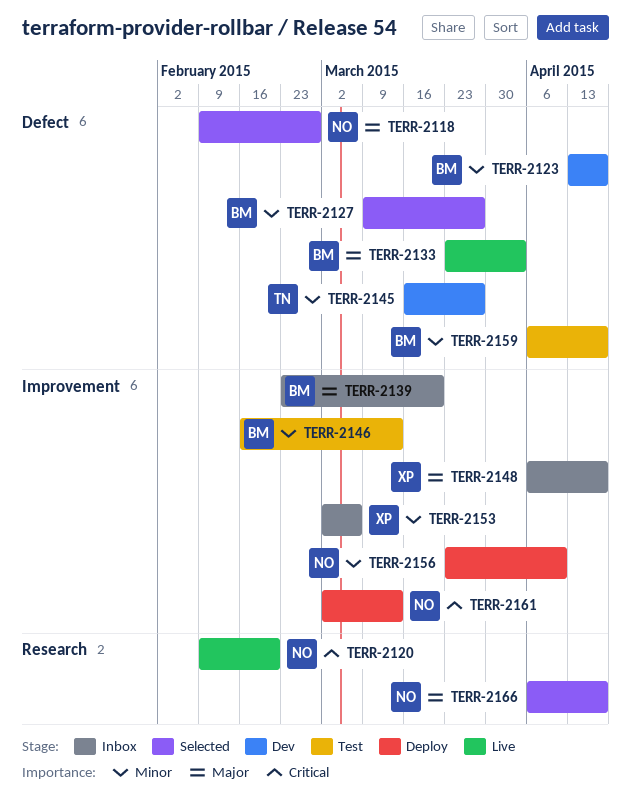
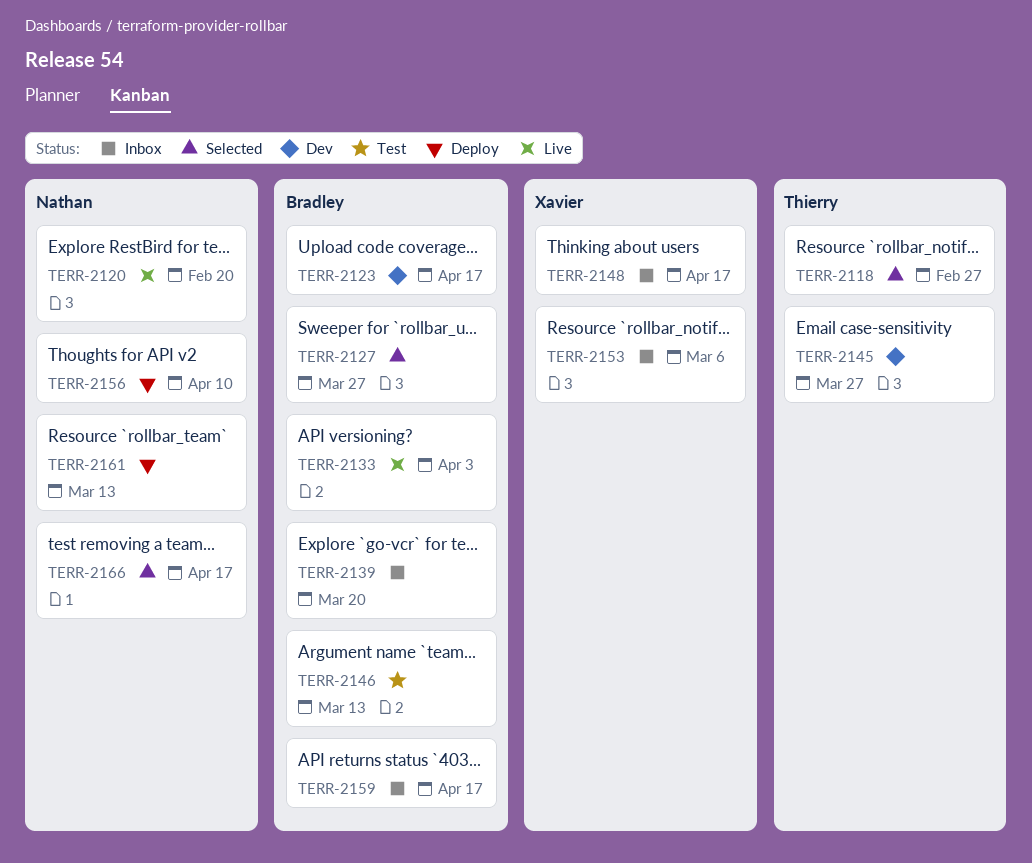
TERR-2118, owner: Nathan -> Thierry
TERR-2159, status: Test -> Inbox

